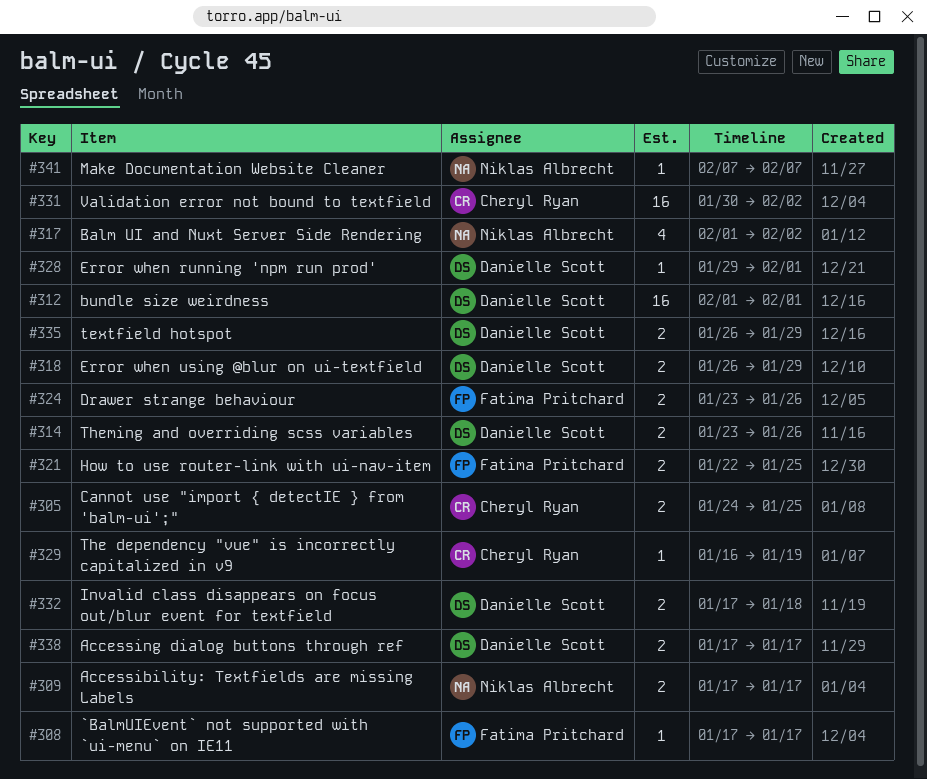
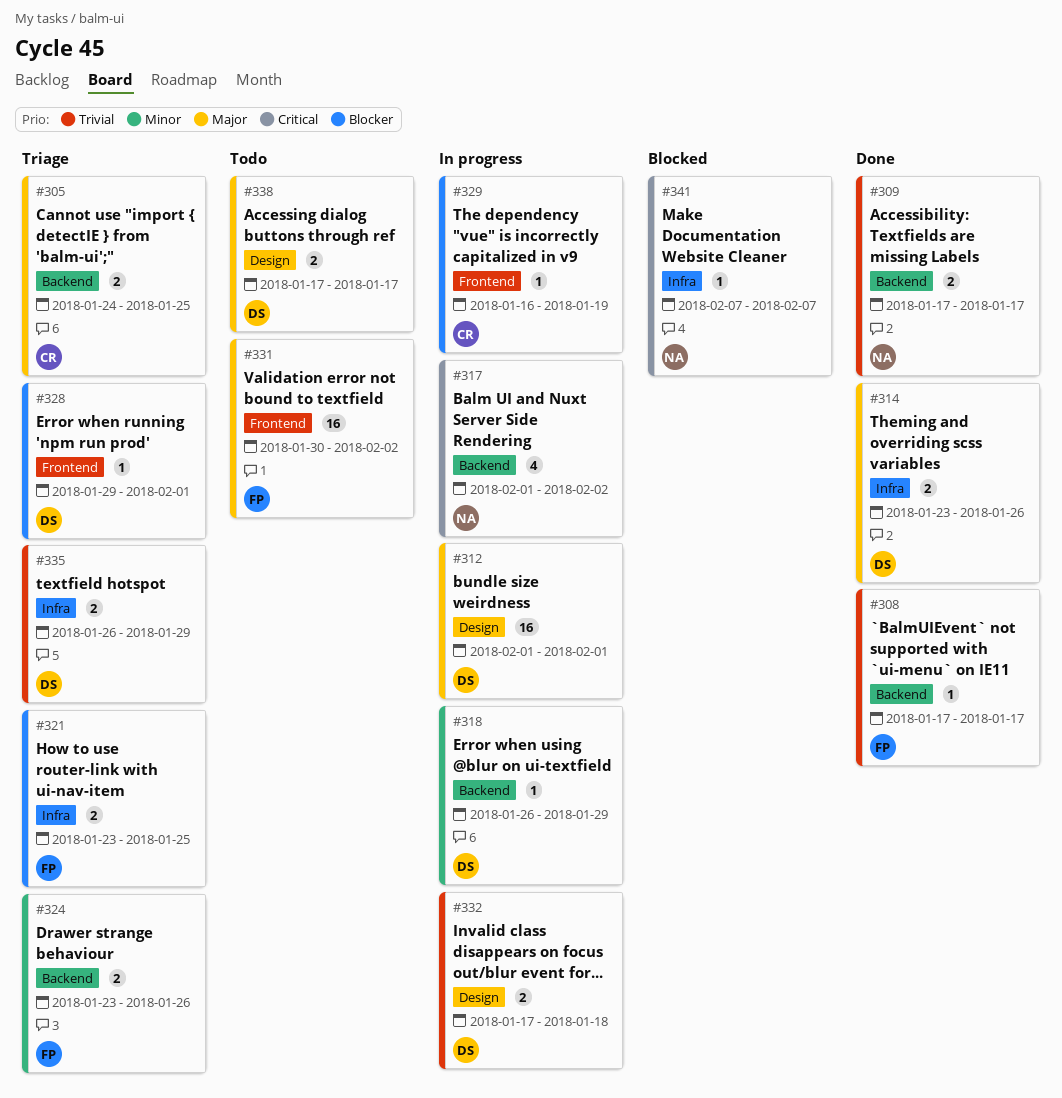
#318, estimate: 2 -> 1
#321, start: Jan 22 -> Jan 23
#331, owner: Cheryl Ryan -> Fatima Pritchard

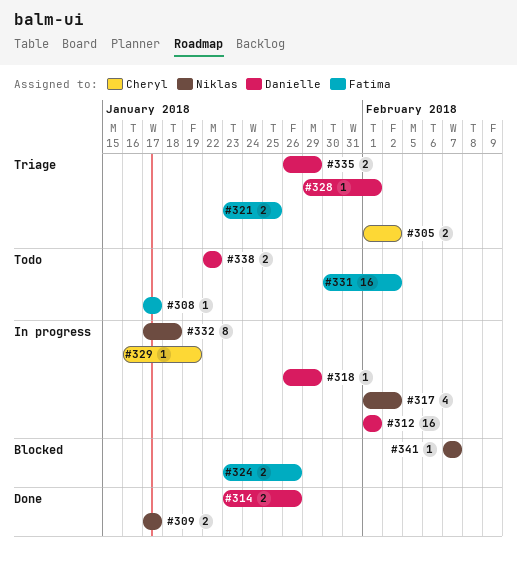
#305, start: Jan 24 -> Feb 1
#305, due: Jan 25 -> Feb 2
#308, status: Done -> Todo
#324, status: Triage -> Blocked
#332, owner: Danielle -> Niklas
#332, estimate: 2 -> 8
#338, start: Jan 17 -> Jan 22
#338, due: Jan 17 -> Jan 22

